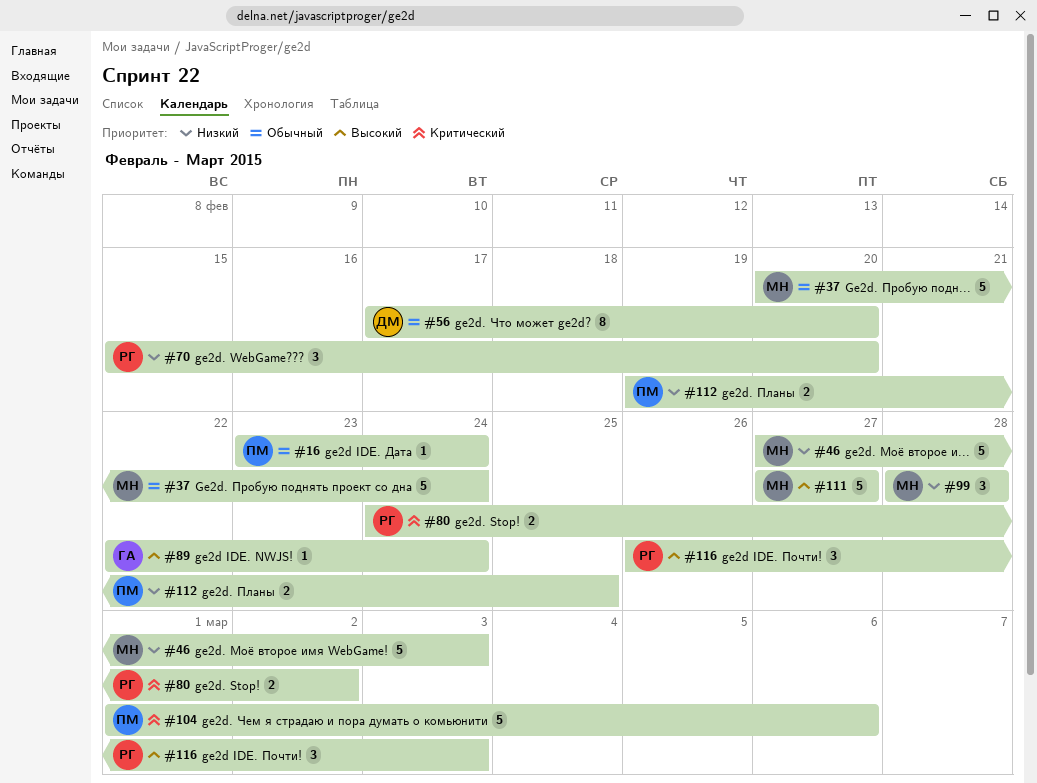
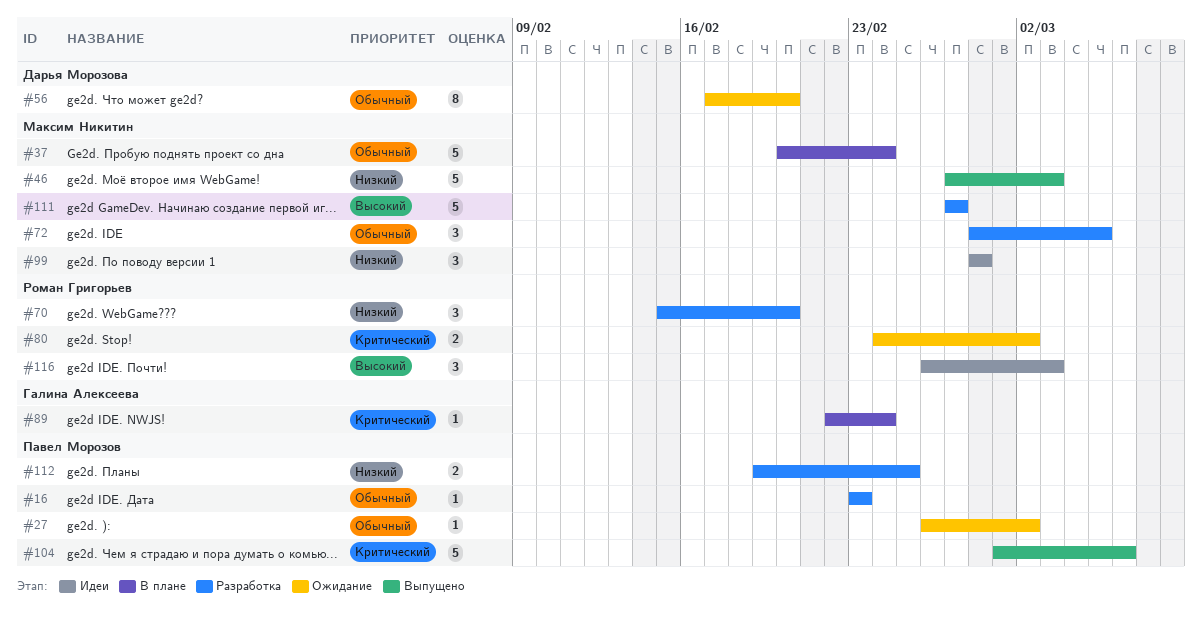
#16, due: Feb 24 -> Feb 23
#27: none -> present
#72: none -> present
#89, priority: Высокий -> Критический

